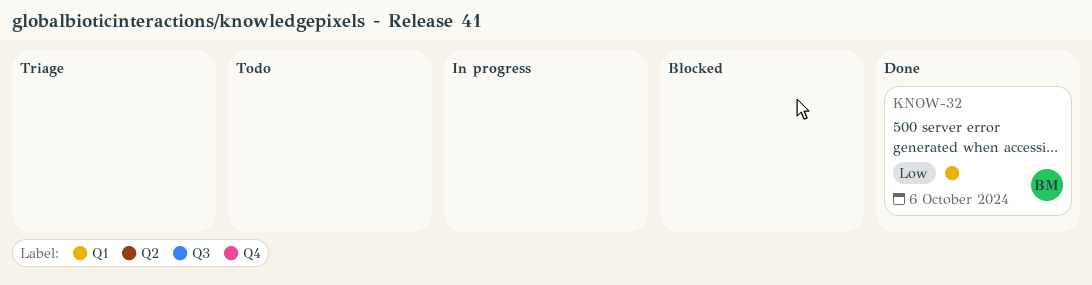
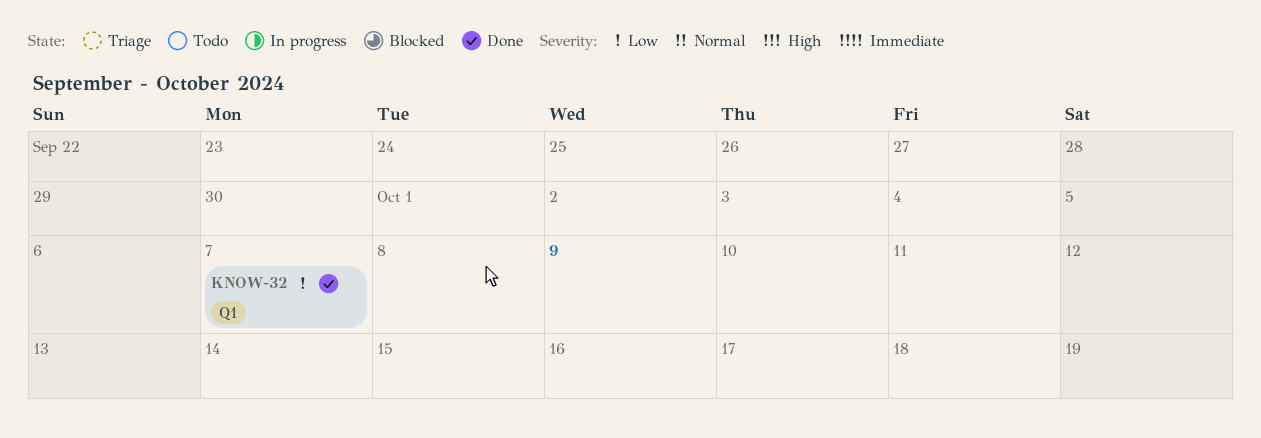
KNOW-32, due: Oct 6 -> Oct 7

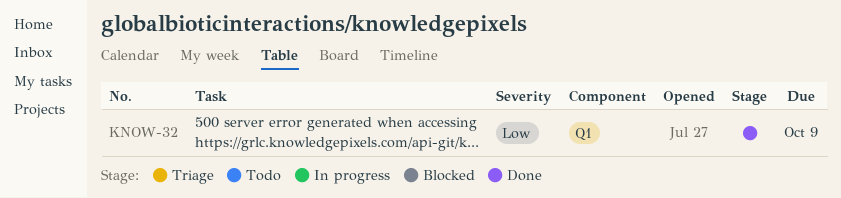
KNOW-32, due: Oct 7 -> Oct 9

